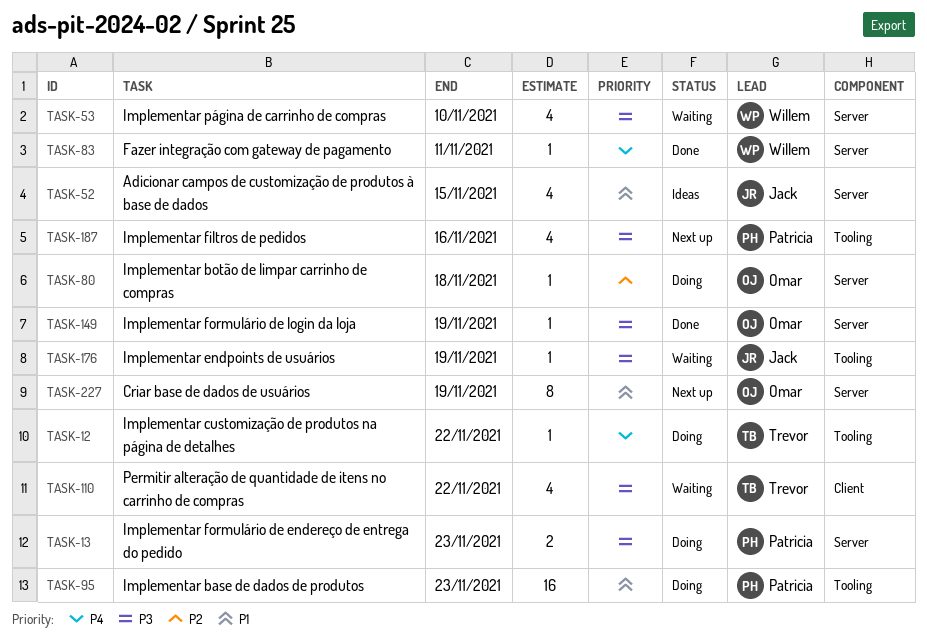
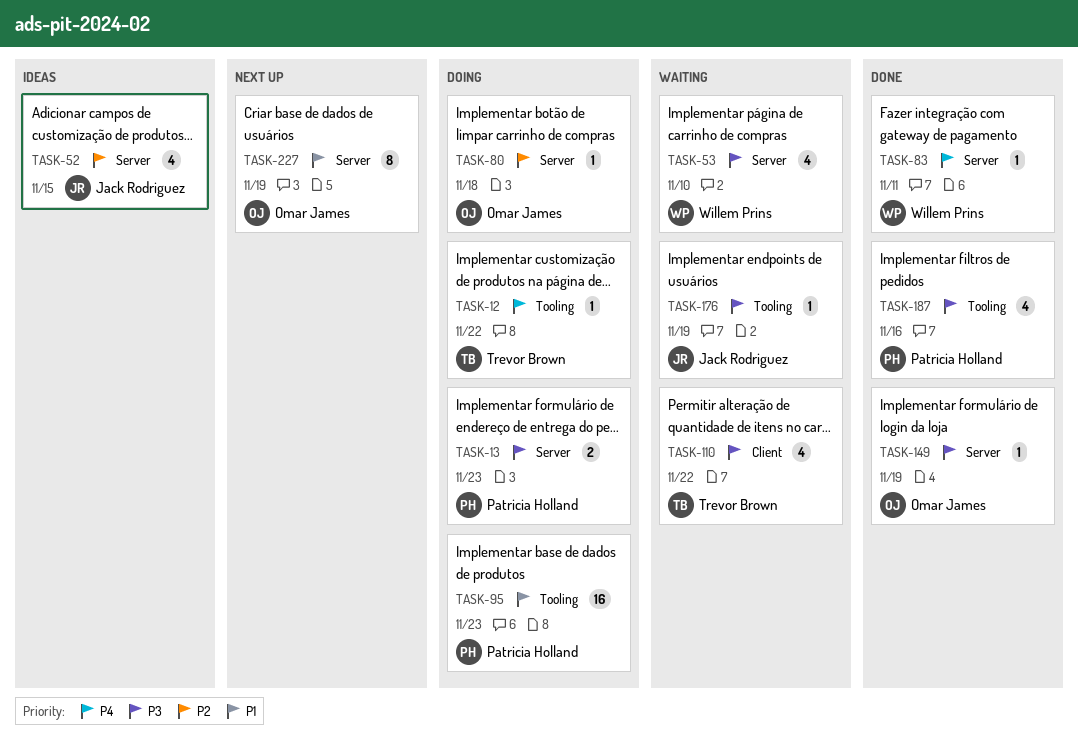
TASK-52, priority: P1 -> P2
TASK-187, status: Next up -> Done

